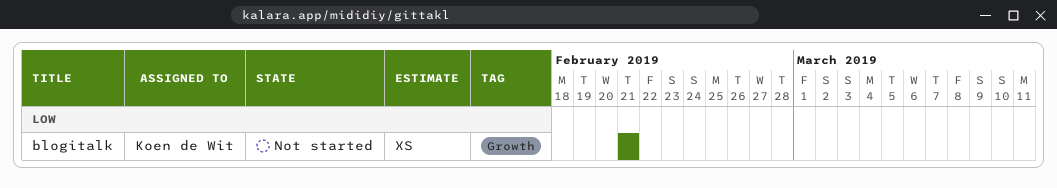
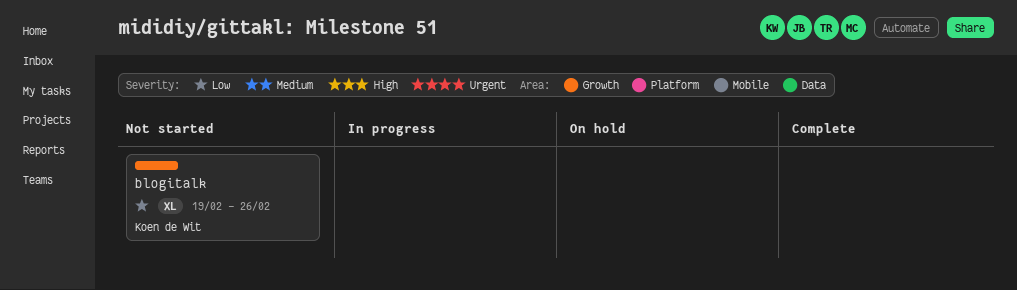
blogitalk, estimate: XS -> XL
blogitalk, start: Feb 21 -> Feb 19
blogitalk, due: Feb 21 -> Feb 26

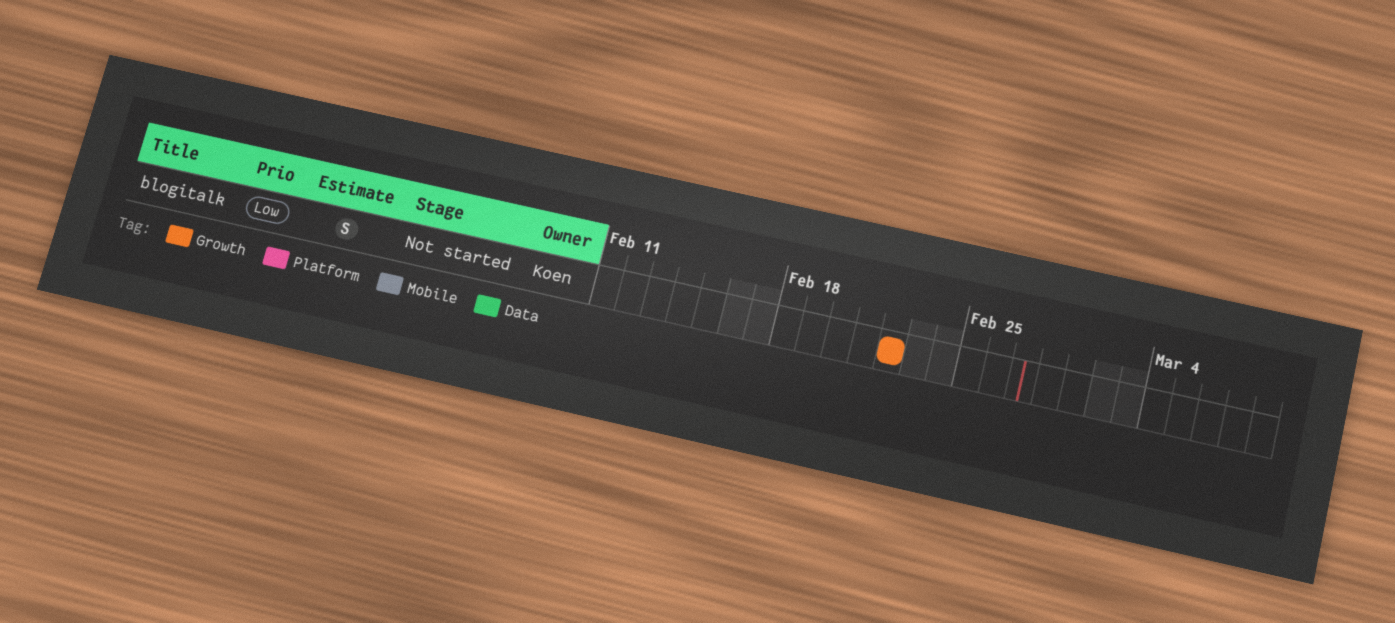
blogitalk, estimate: XL -> S
blogitalk, start: Feb 19 -> Feb 22
blogitalk, due: Feb 26 -> Feb 22

